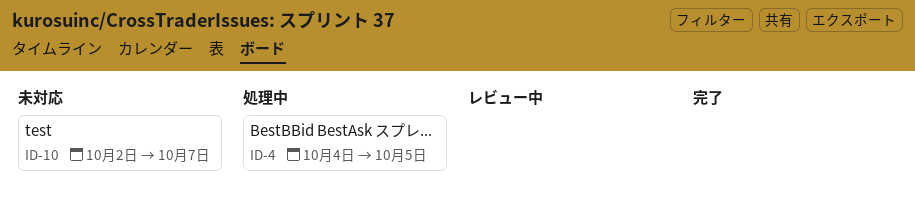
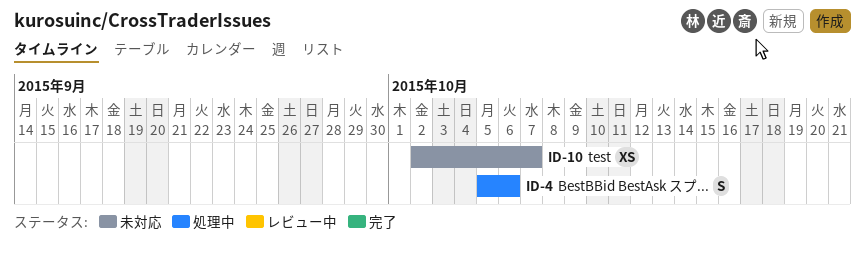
ID-4, start: Oct 4 -> Oct 5
ID-4, due: Oct 5 -> Oct 6

